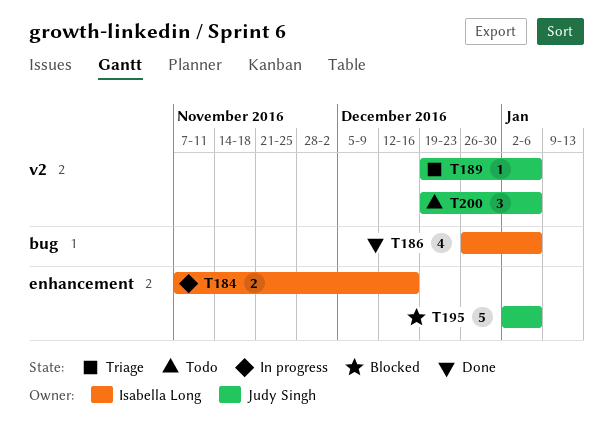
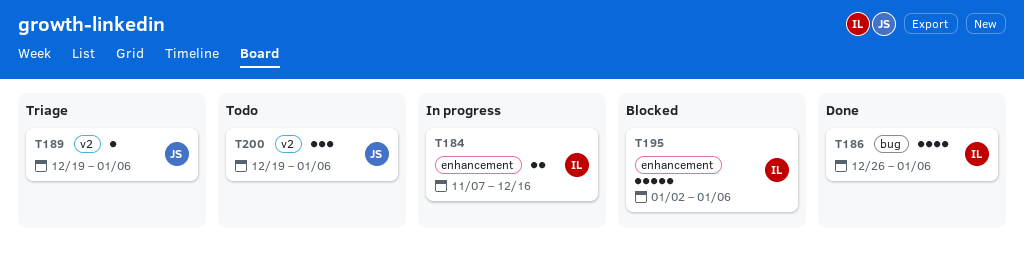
T195, owner: Judy Singh -> Isabella Long

